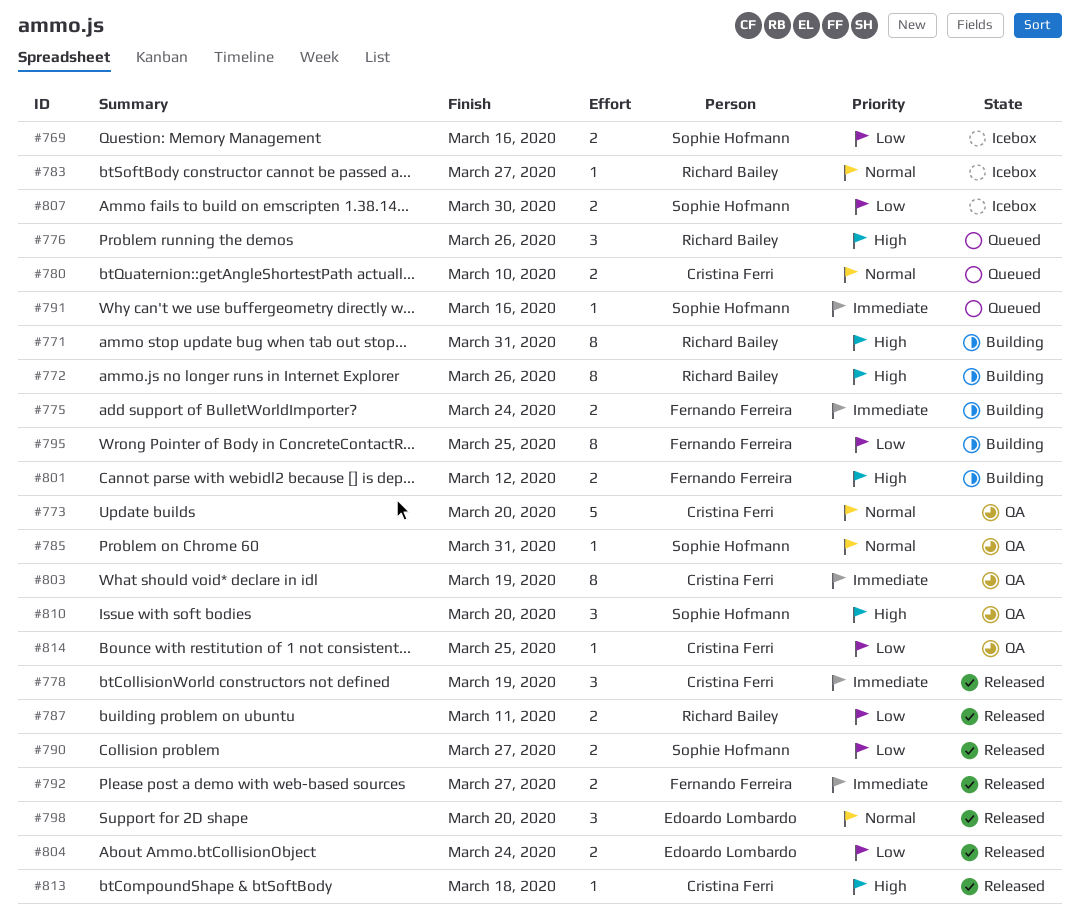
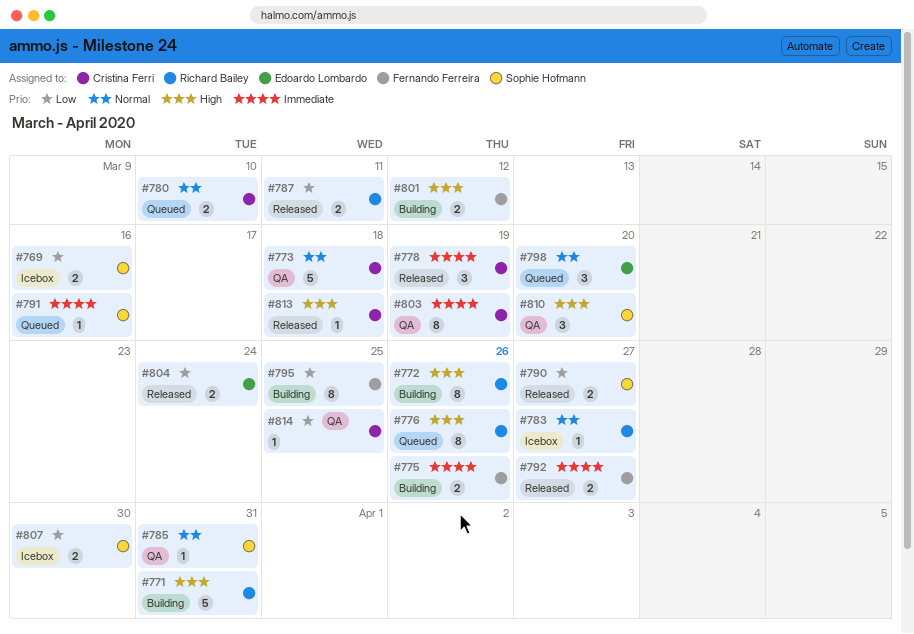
#771, estimate: 8 -> 5
#773, due: Mar 20 -> Mar 18
#775, due: Mar 24 -> Mar 26
#776, estimate: 3 -> 8
#798, status: Released -> Queued

